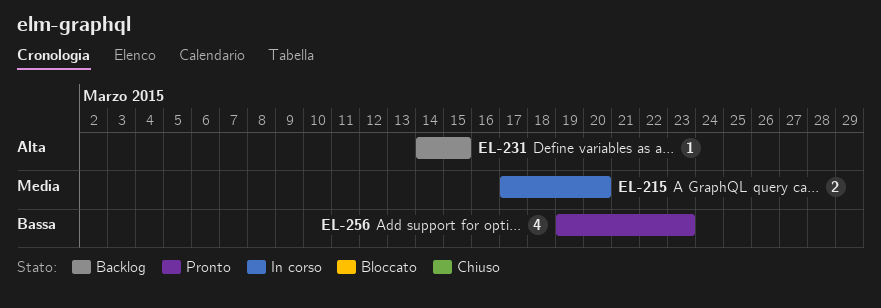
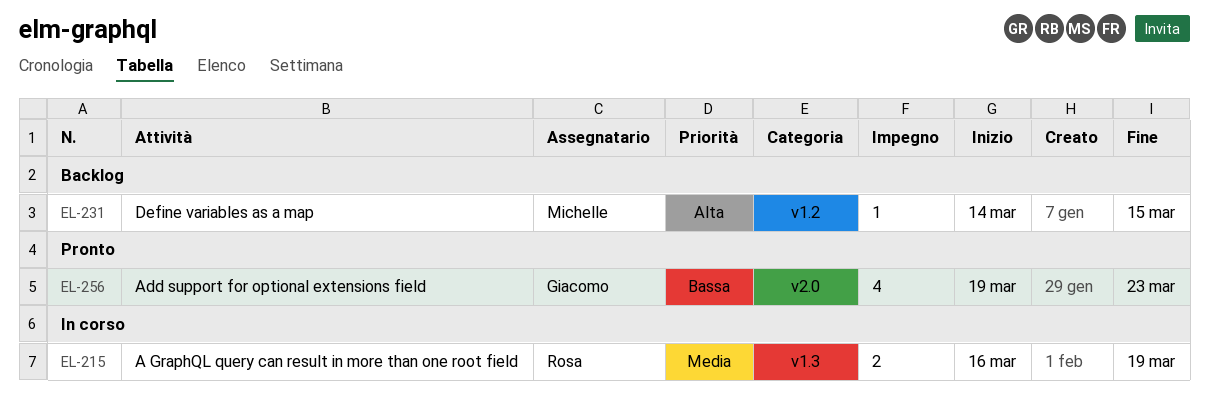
EL-215, start: Mar 17 -> Mar 16
EL-215, due: Mar 20 -> Mar 19

